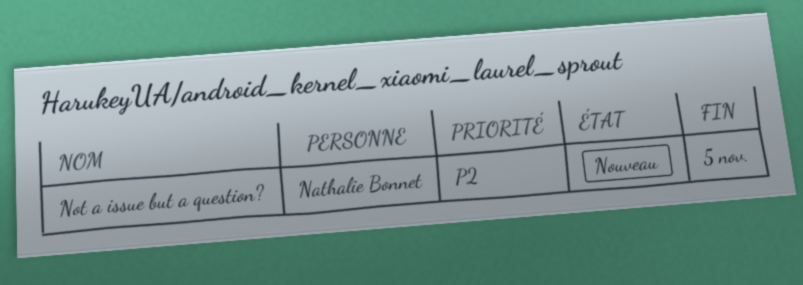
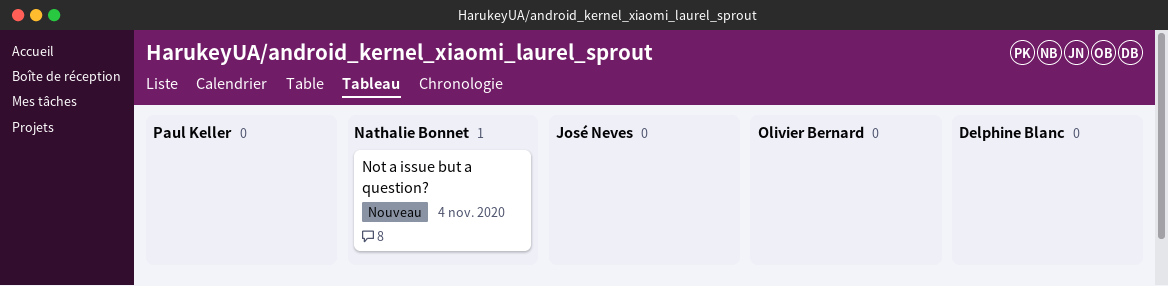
Not a issue but a question?, due: Nov 5 -> Nov 4

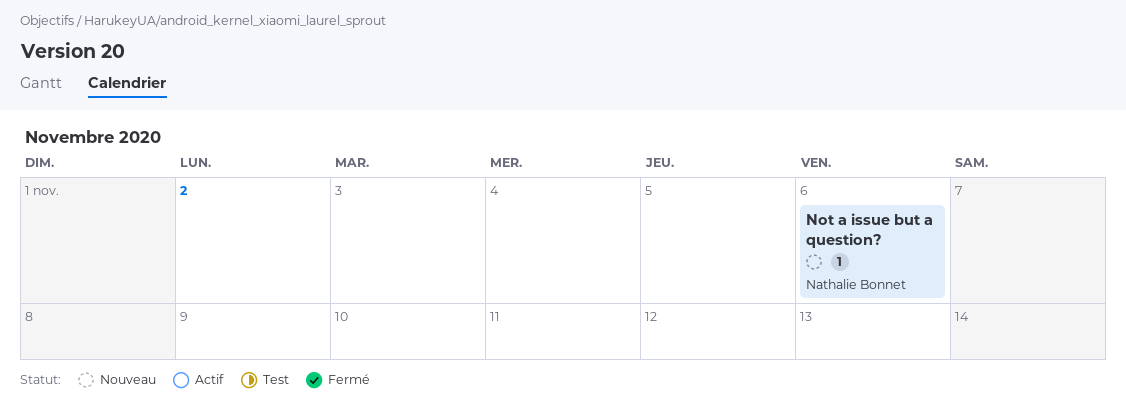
Not a issue but a question?, due: Nov 4 -> Nov 6

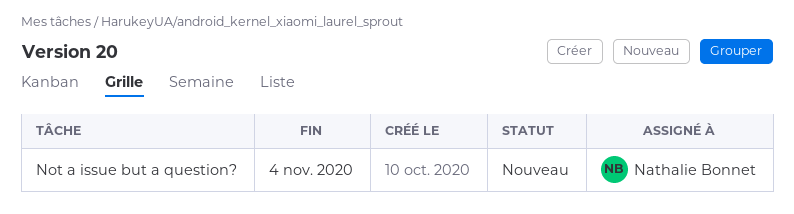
Not a issue but a question?, due: Nov 6 -> Nov 4

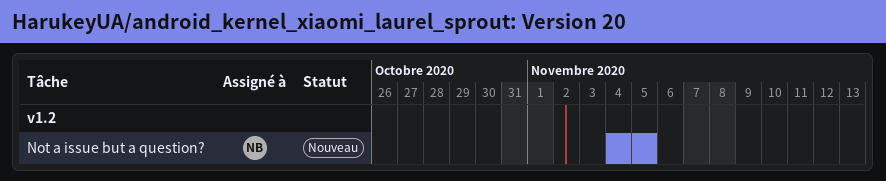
Not a issue but a question?, due: Nov 4 -> Nov 5

